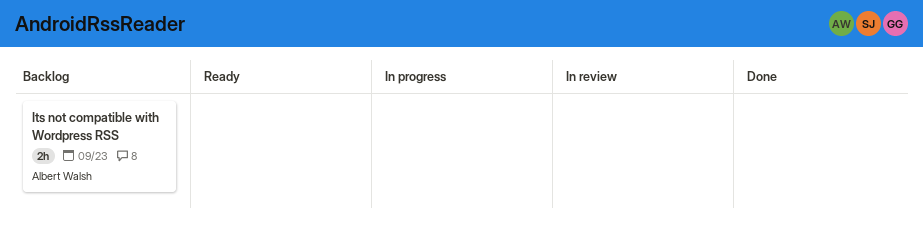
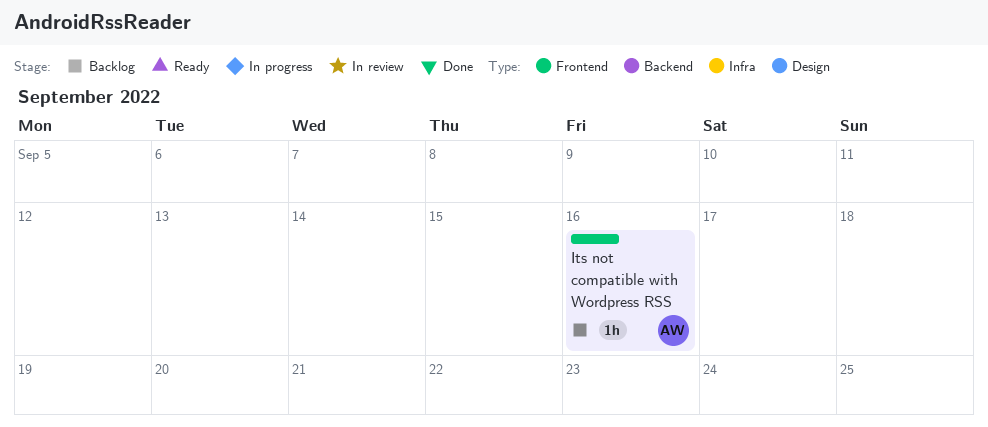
Its not compatible with Wordpress RSS, estimate: 2h -> 1h
Its not compatible with Wordpress RSS, due: Sep 23 -> Sep 16

